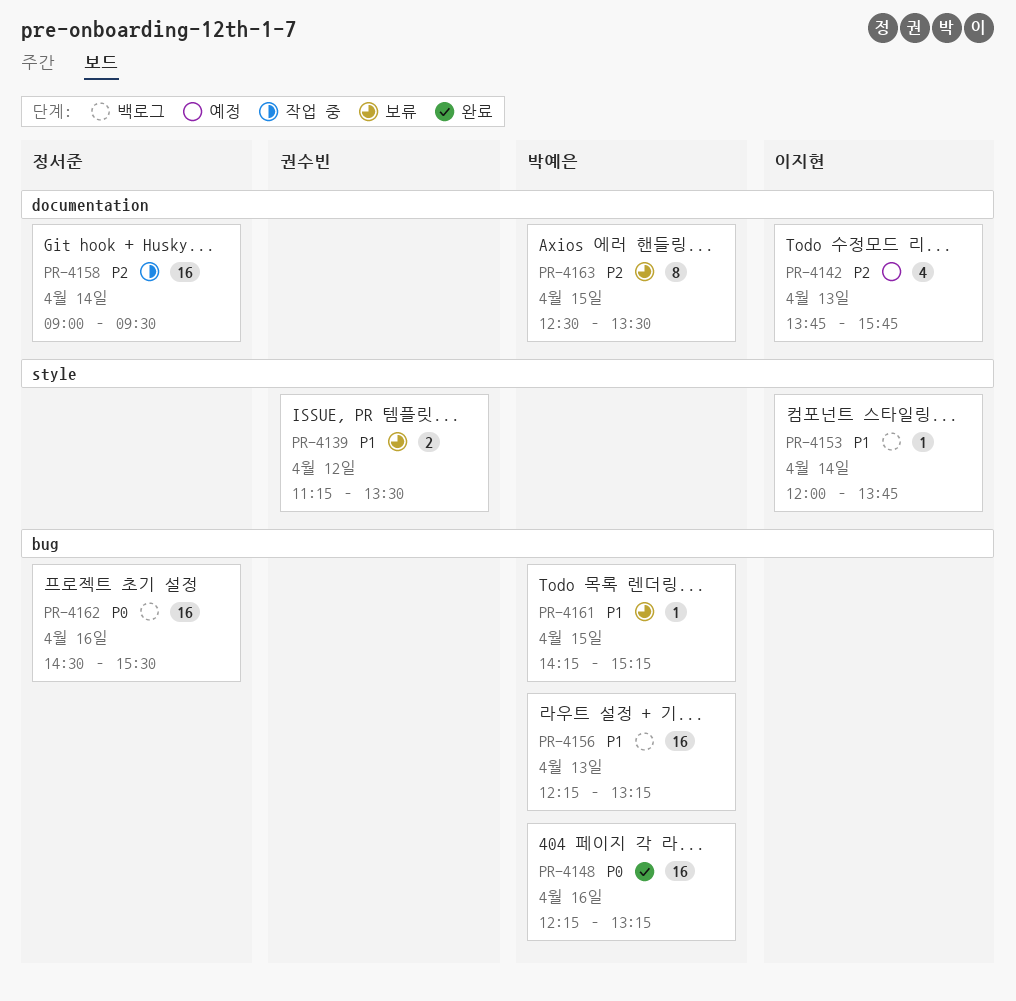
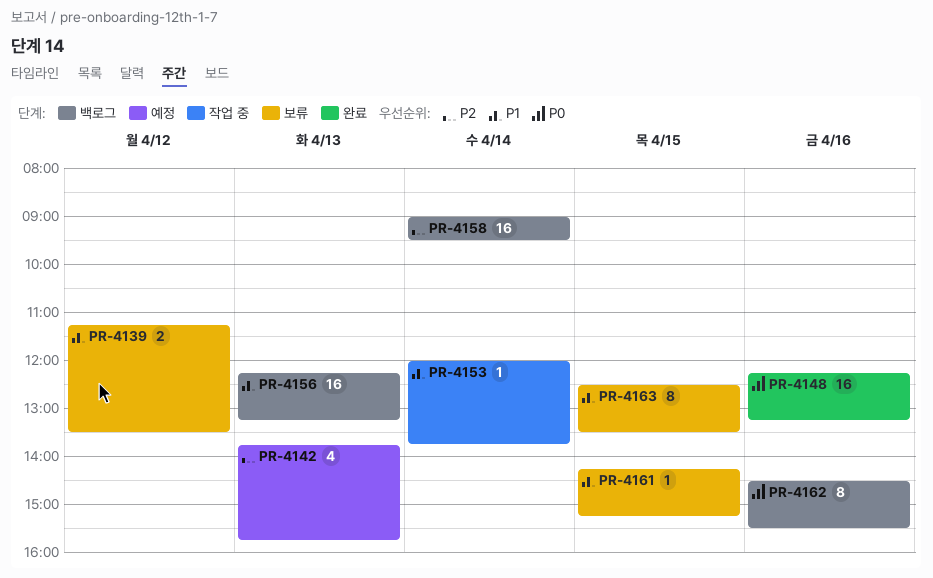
PR-4153, status: 백로그 -> 작업 중
PR-4158, status: 작업 중 -> 백로그
PR-4162, estimate: 16 -> 8
PR-4163, priority: P2 -> P1

